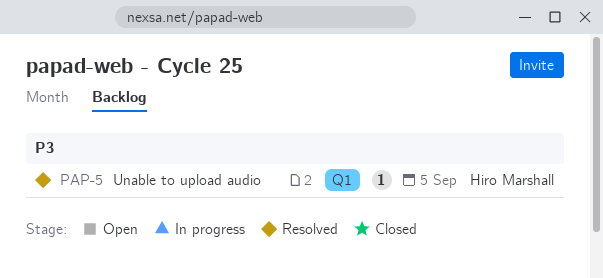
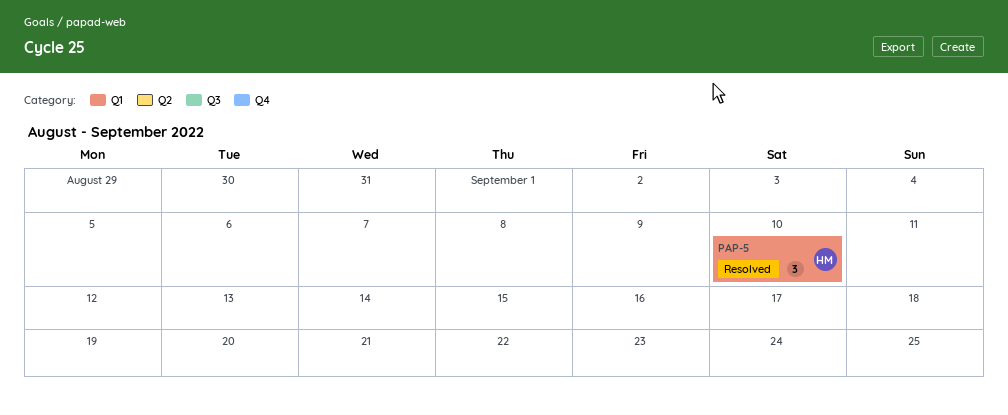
PAP-5, estimate: 1 -> 3
PAP-5, due: Sep 5 -> Sep 10

